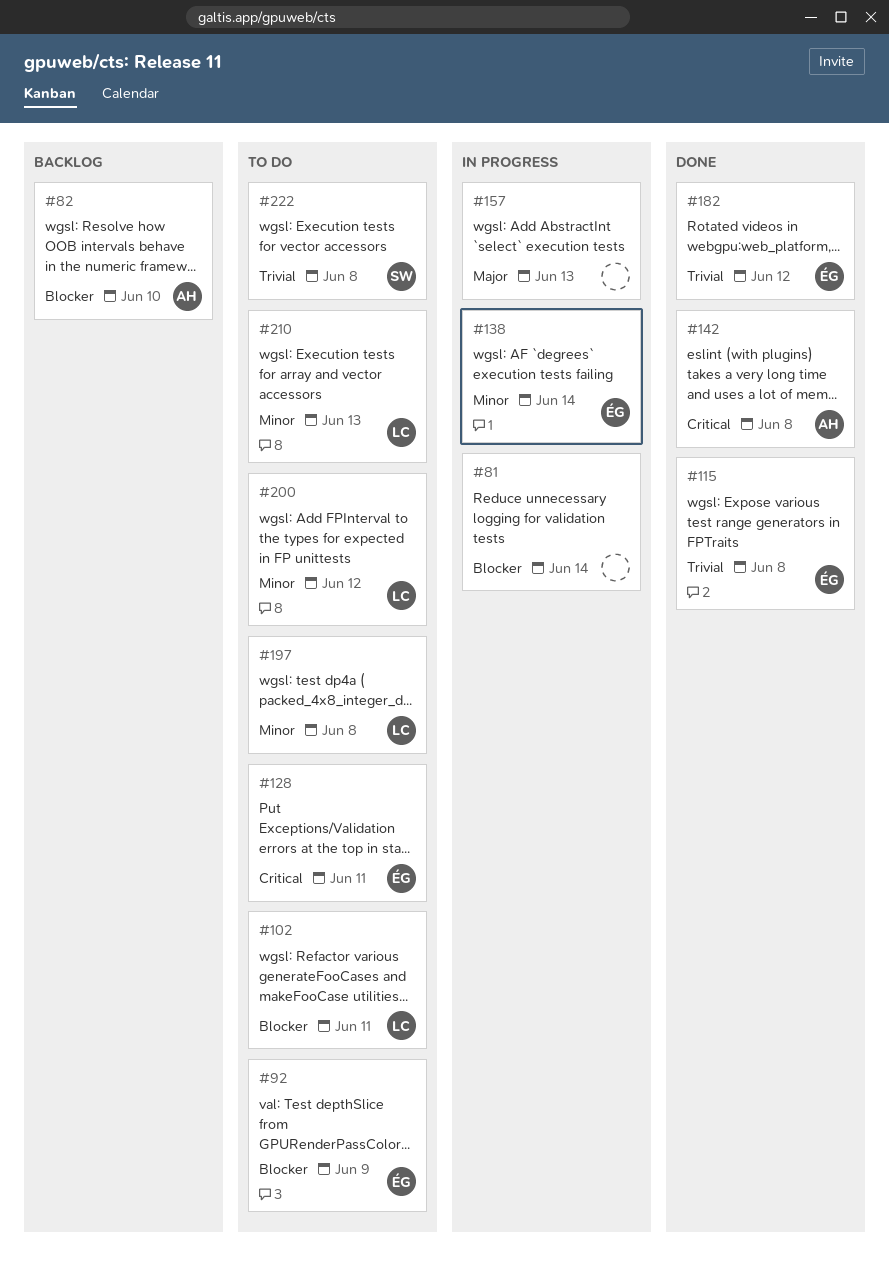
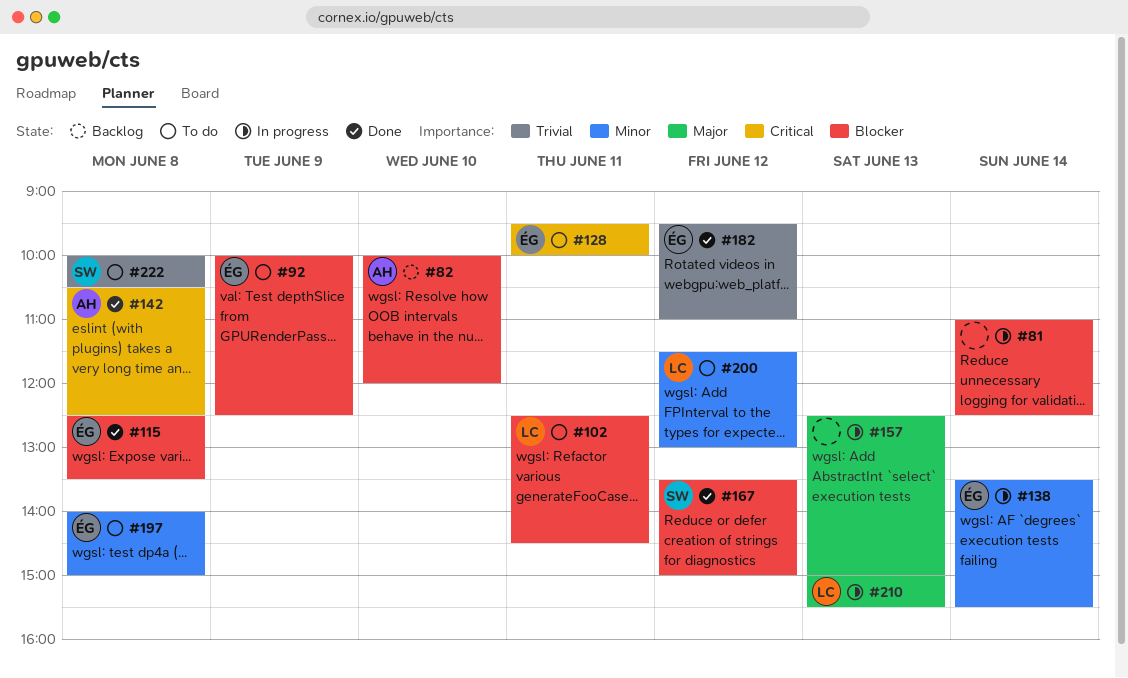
#115, priority: Trivial -> Blocker
#167: none -> present
#197, owner: LC -> ÉG
#210, status: To do -> In progress
#210, priority: Minor -> Major

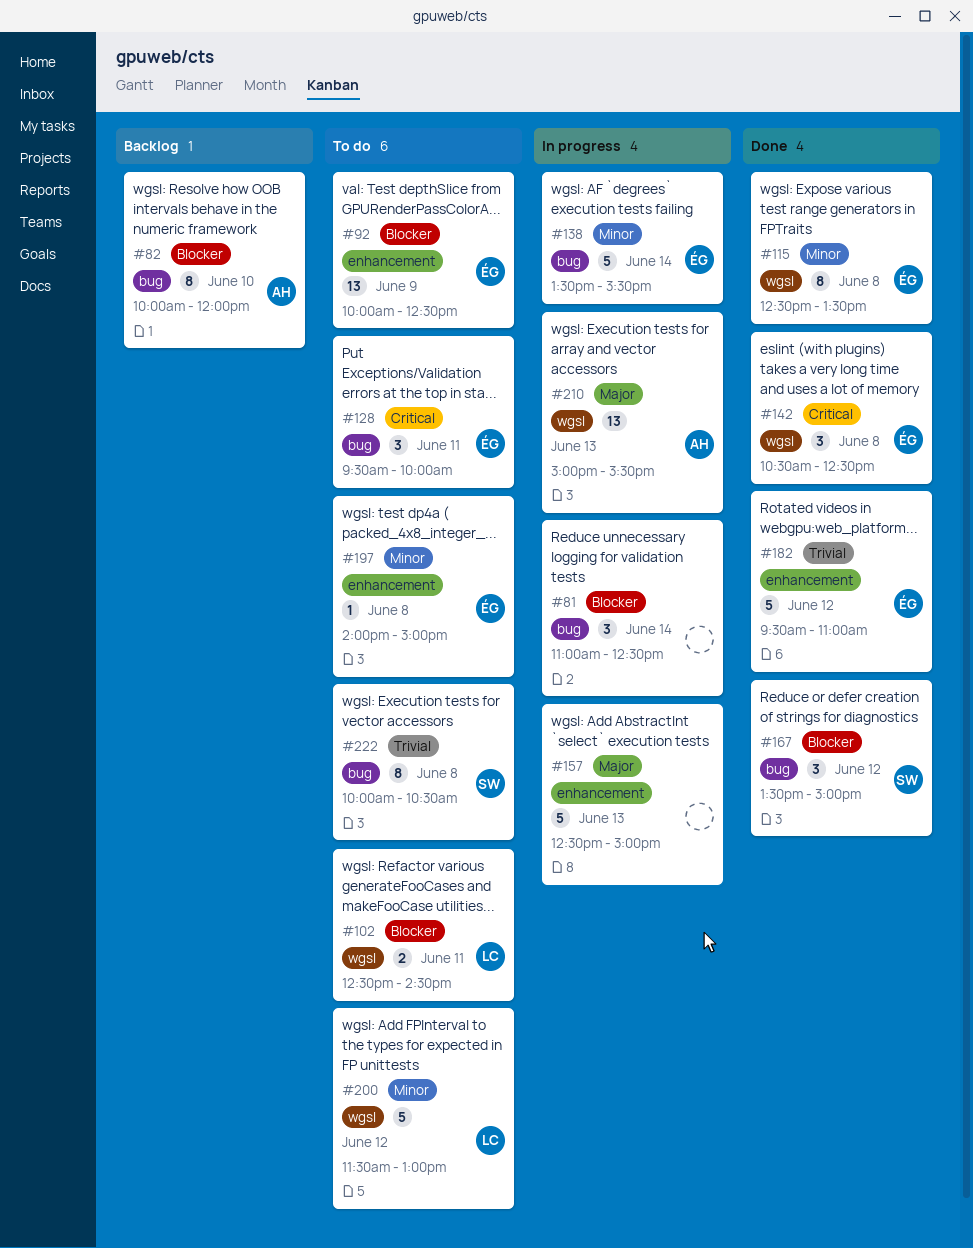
#115, priority: Blocker -> Minor
#142, owner: AH -> ÉG
#210, owner: LC -> AH

